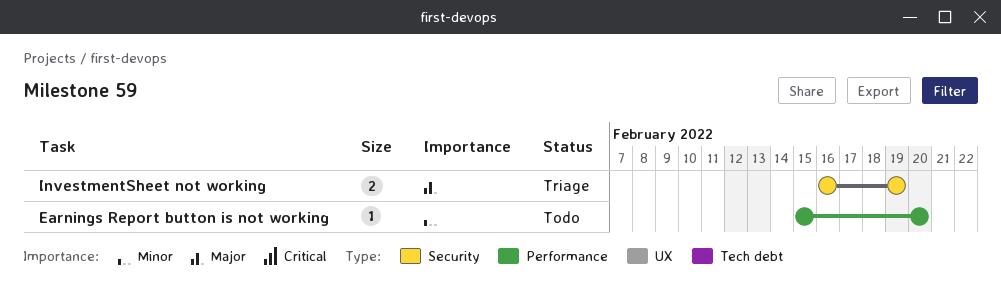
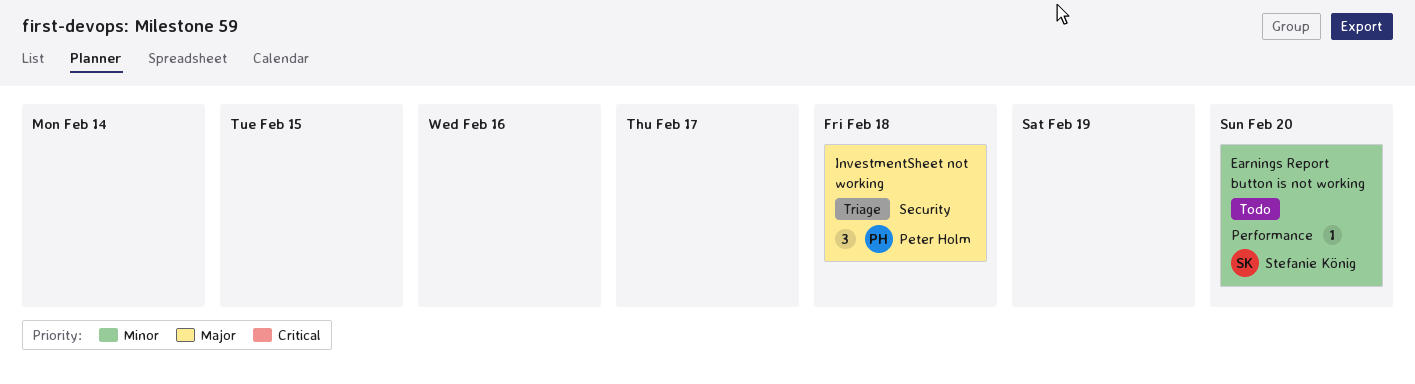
InvestmentSheet not working, estimate: 2 -> 3
InvestmentSheet not working, due: Feb 19 -> Feb 18

